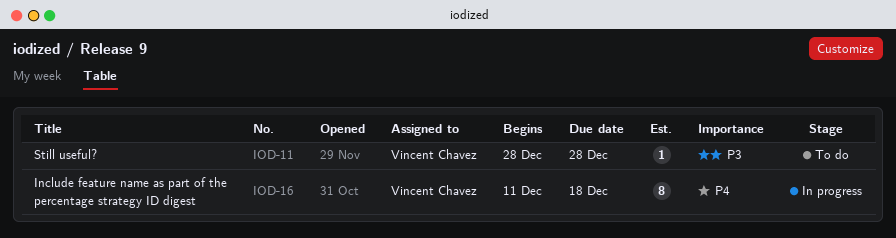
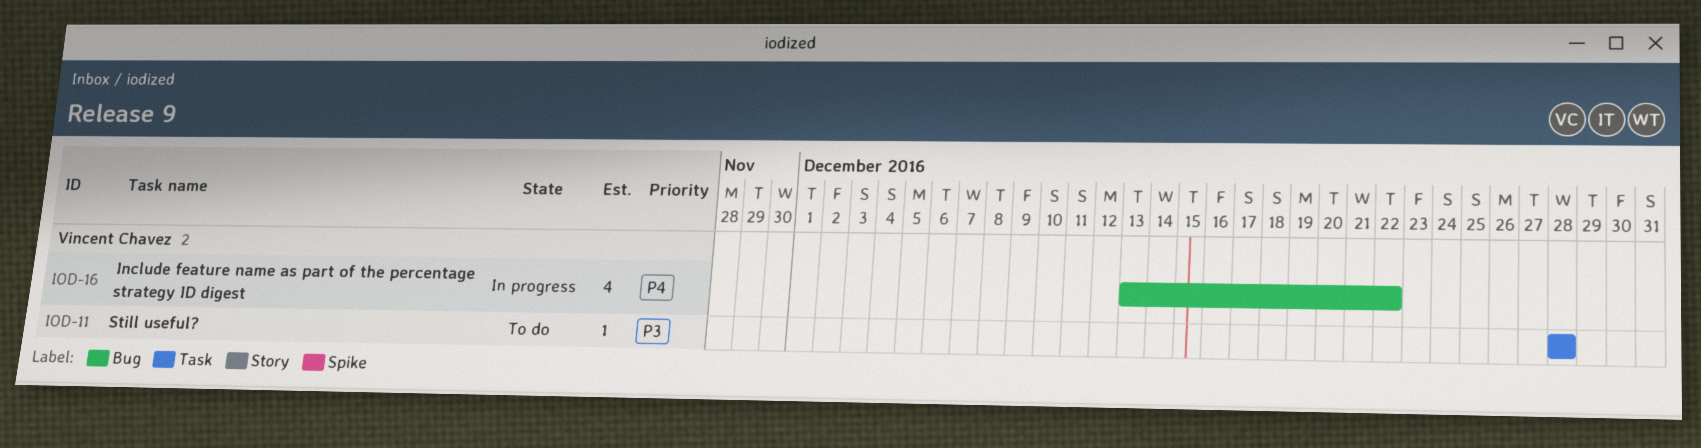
IOD-16, estimate: 8 -> 4
IOD-16, start: Dec 11 -> Dec 13
IOD-16, due: Dec 18 -> Dec 22

